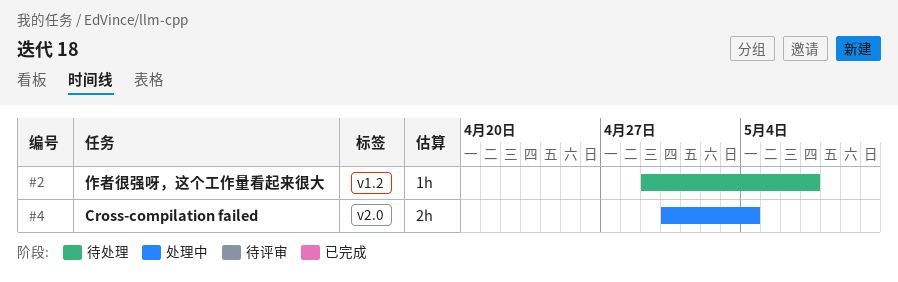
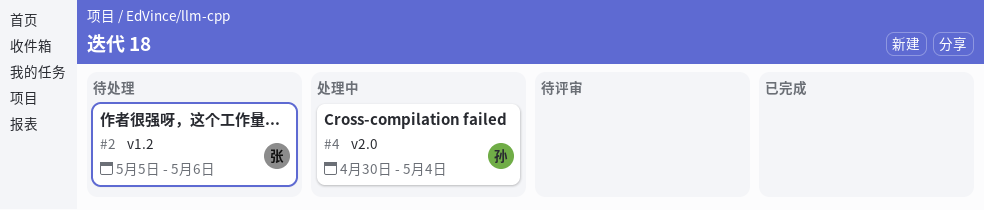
#2, start: Apr 29 -> May 5
#2, due: May 7 -> May 6

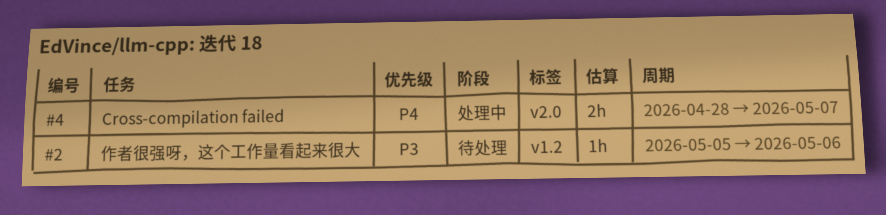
#4, start: Apr 30 -> Apr 28
#4, due: May 4 -> May 7

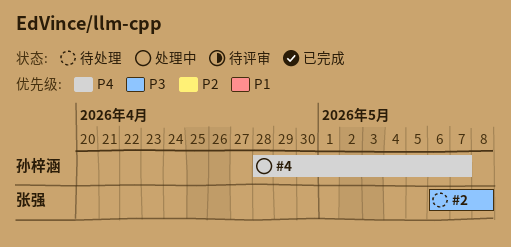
#2, start: May 5 -> May 6
#2, due: May 6 -> May 8

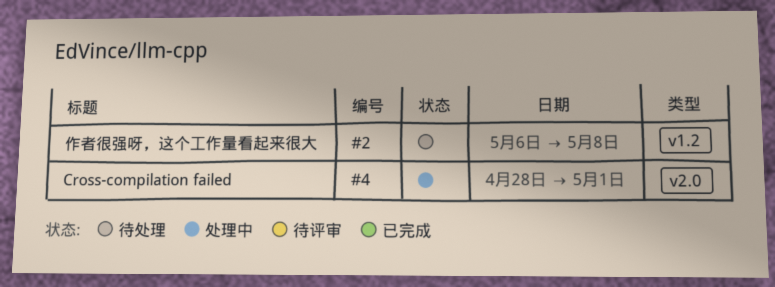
#4, due: May 7 -> May 1

